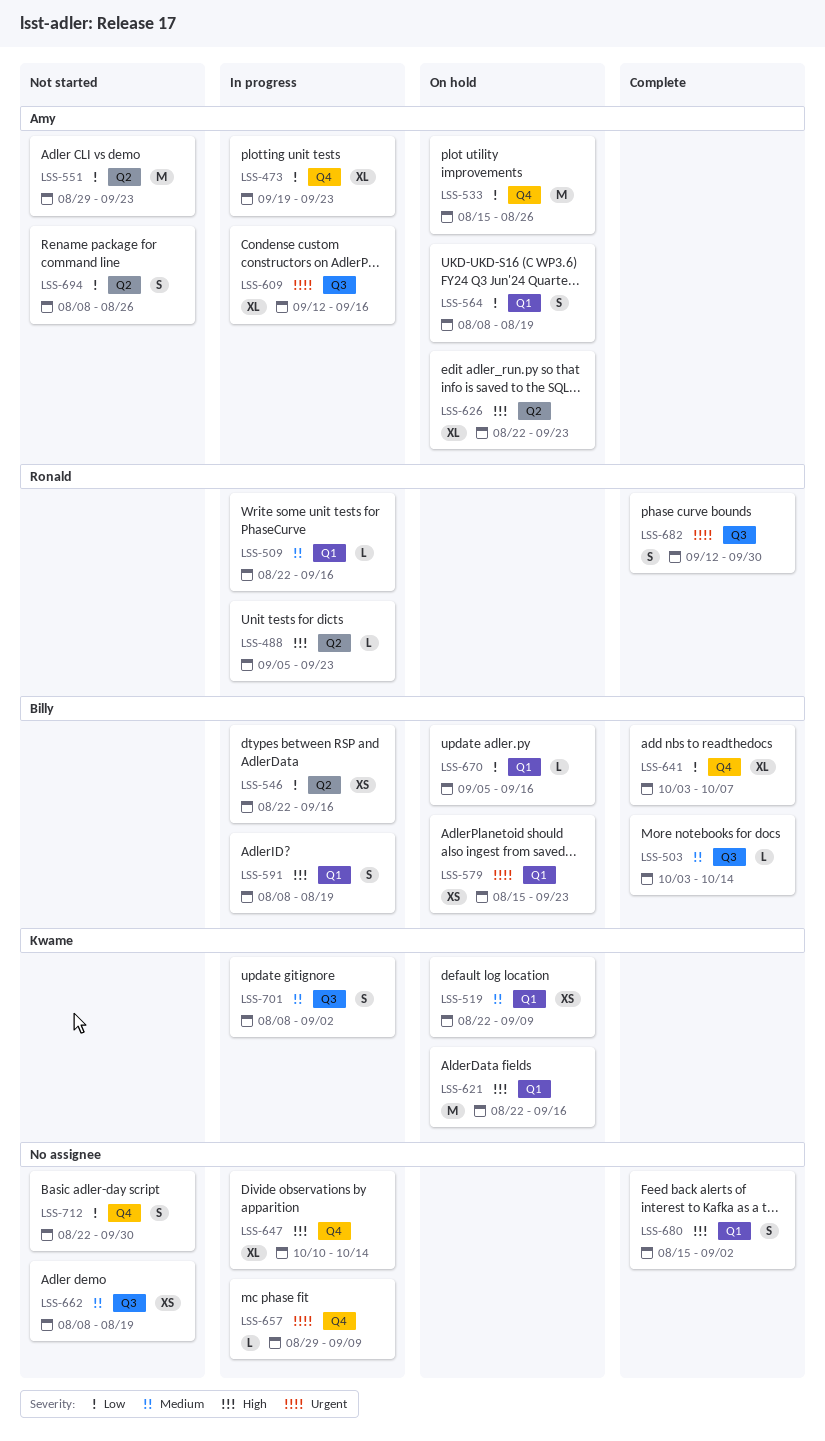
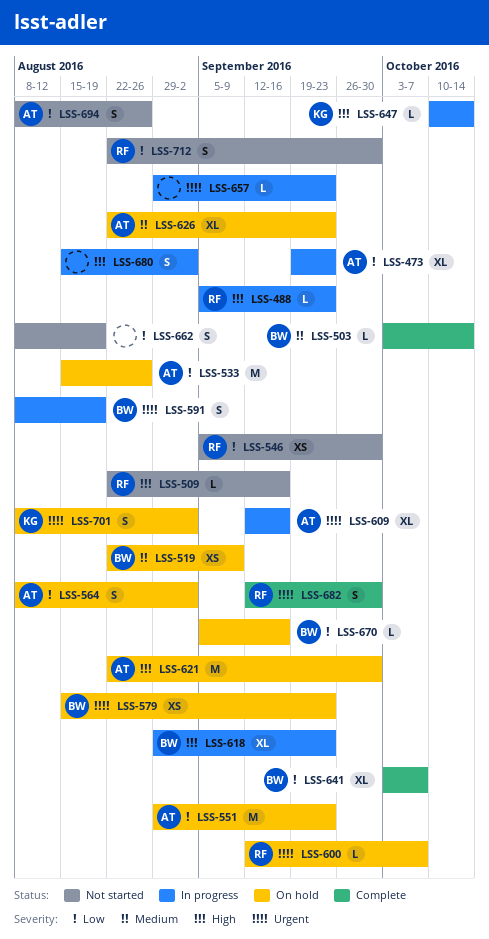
LSS-509, status: In progress -> Not started
LSS-509, priority: Medium -> High
LSS-519, owner: Kwame -> Billy
LSS-546, status: In progress -> Not started
LSS-546, owner: Billy -> Ronald
LSS-546, start: Aug 22 -> Sep 5
LSS-546, due: Sep 16 -> Sep 30
LSS-551, status: Not started -> On hold
LSS-564, due: Aug 19 -> Sep 2
LSS-591, priority: High -> Urgent
LSS-600: none -> present
LSS-618: none -> present
LSS-621, owner: Kwame -> Amy
LSS-621, due: Sep 16 -> Sep 30
LSS-626, priority: High -> Medium
LSS-647, owner: none -> Kwame
LSS-647, estimate: XL -> L
LSS-657, due: Sep 9 -> Sep 23
LSS-662, priority: Medium -> Low
LSS-662, estimate: XS -> S
LSS-680, status: Complete -> In progress
LSS-701, status: In progress -> On hold
LSS-701, priority: Medium -> Urgent
LSS-712, owner: none -> Ronald

